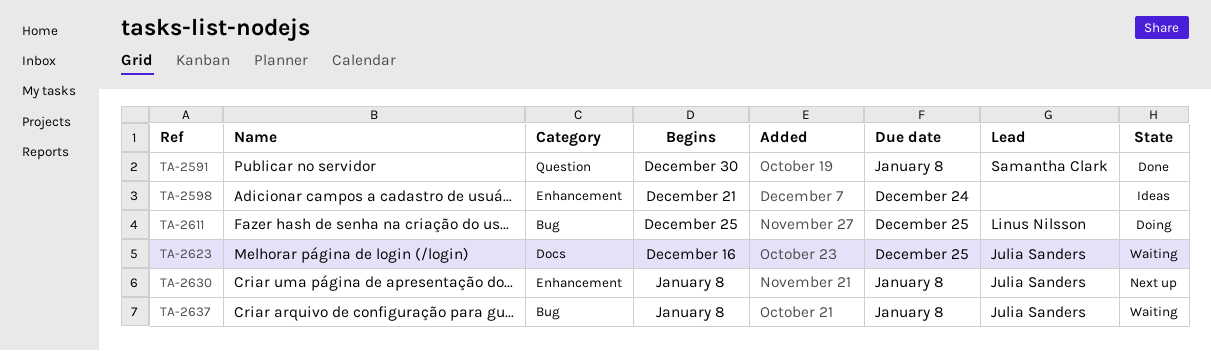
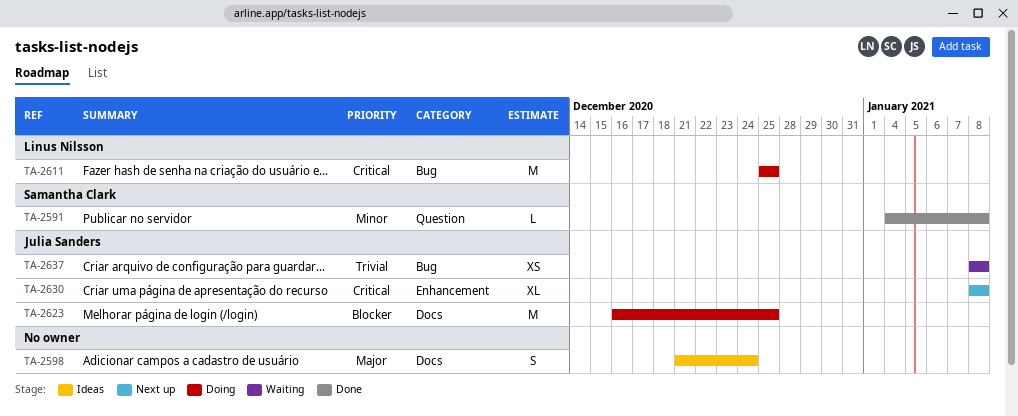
TA-2591, start: Dec 30 -> Jan 4
TA-2598, label: Enhancement -> Docs
TA-2623, status: Waiting -> Doing

